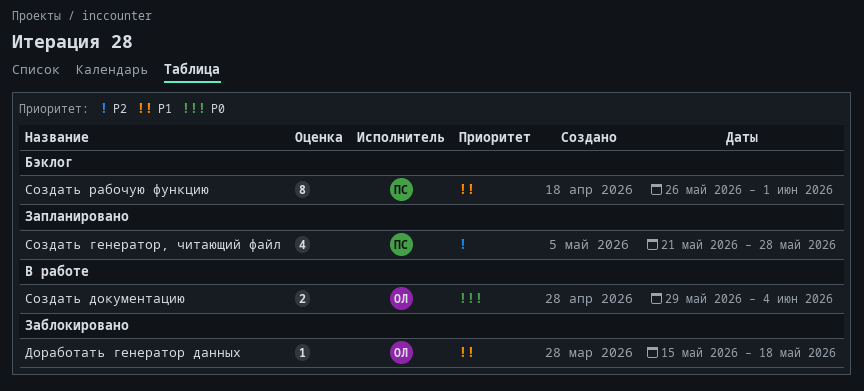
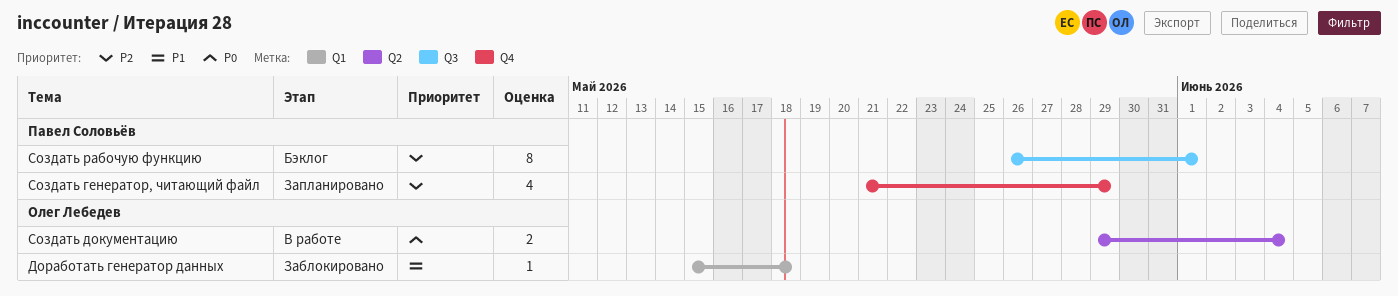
Создать генератор, читающий файл, due: May 28 -> May 29
Создать рабочую функцию, priority: P1 -> P2

